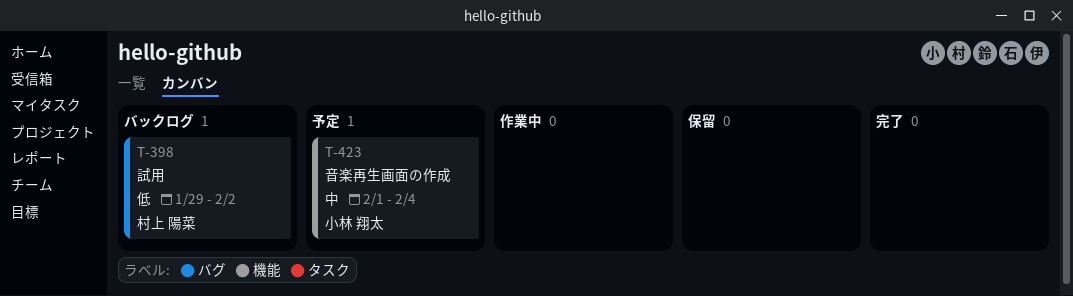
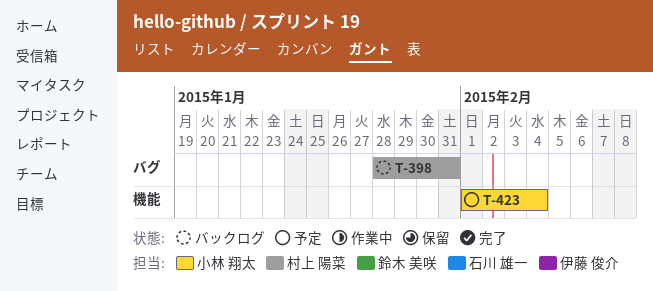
T-398, start: Jan 29 -> Jan 28
T-398, due: Feb 2 -> Jan 31

